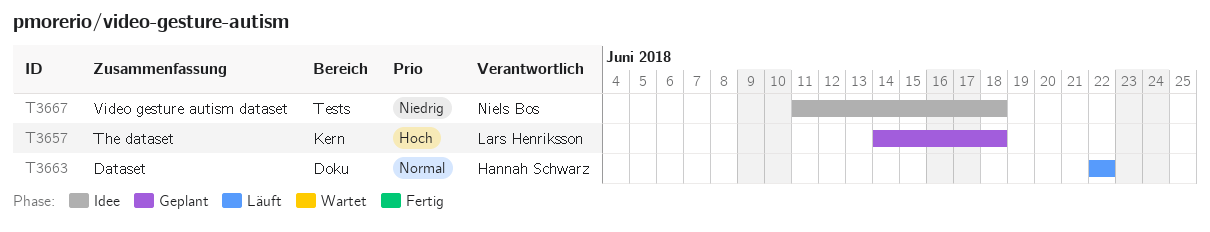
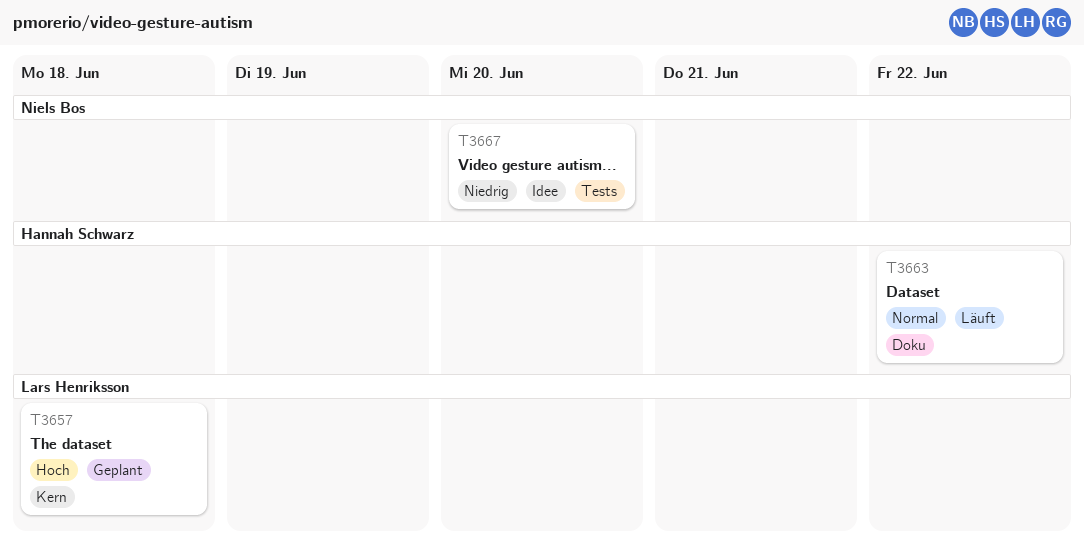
T3667, due: Jun 18 -> Jun 20

